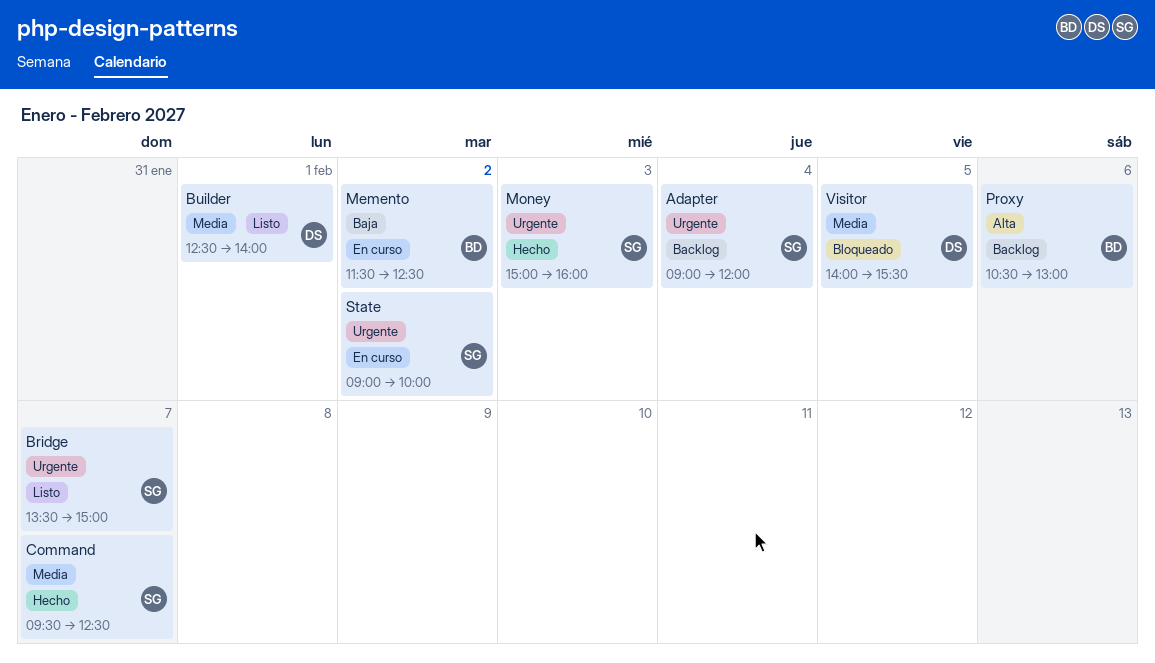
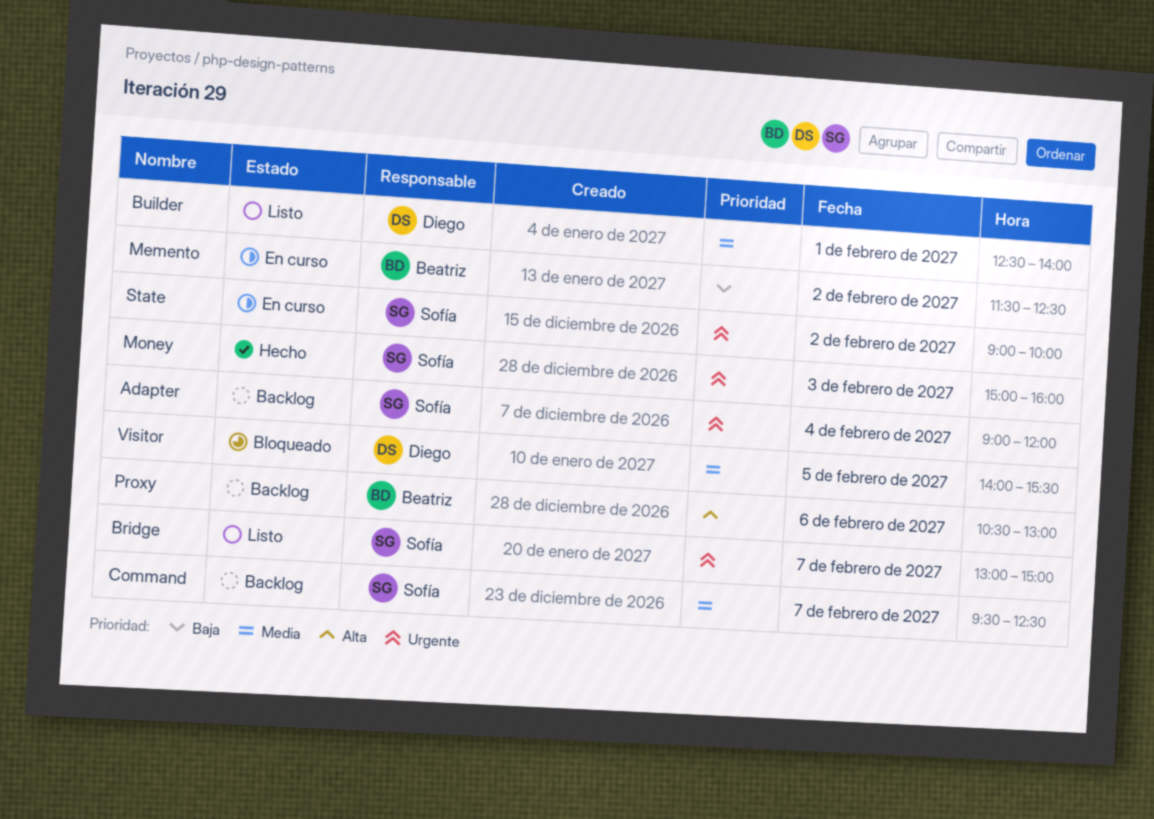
Bridge, begins: 13:30 -> 13:00
Command, status: Hecho -> Backlog

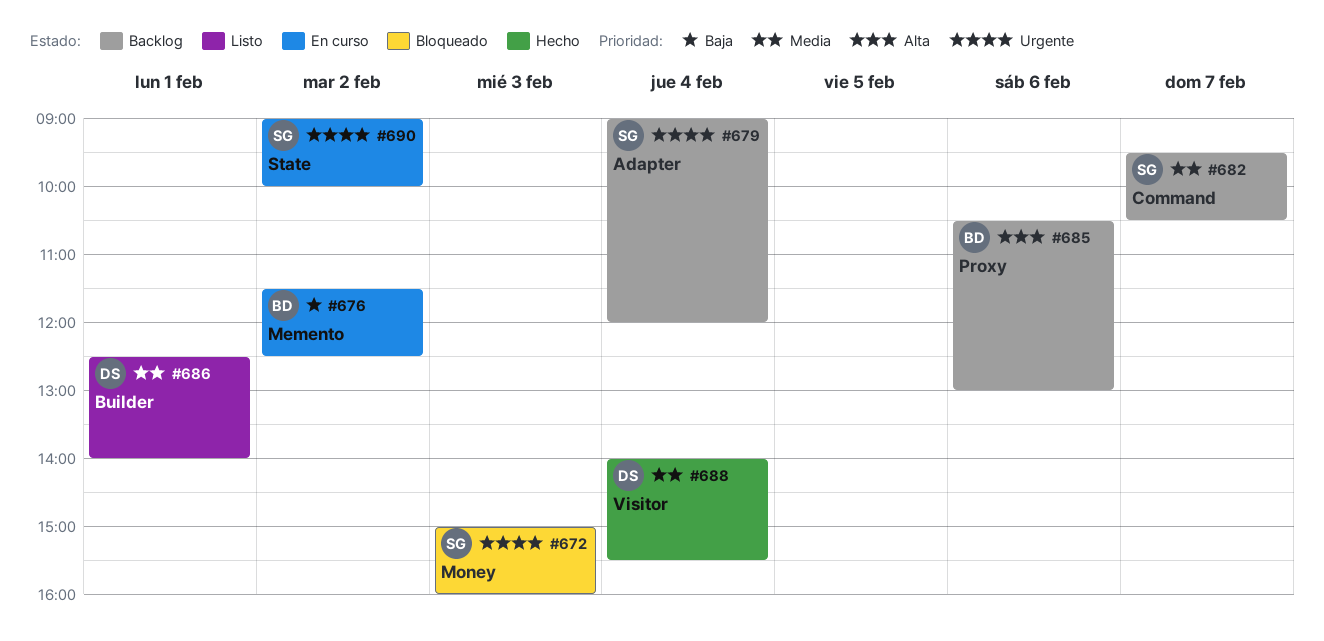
Bridge: present -> none
Command, ends: 12:30 -> 10:30
Money, status: Hecho -> Bloqueado
Visitor, status: Bloqueado -> Hecho
Visitor, day: Feb 5 -> Feb 4

